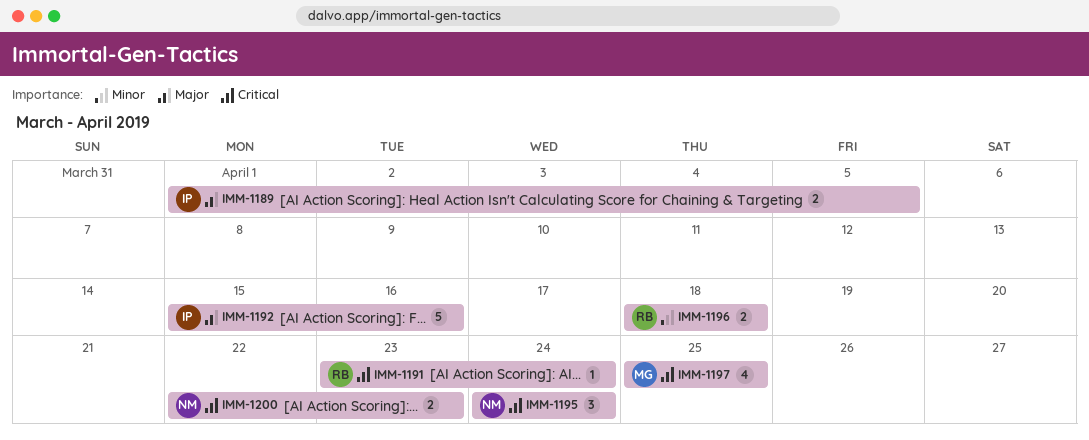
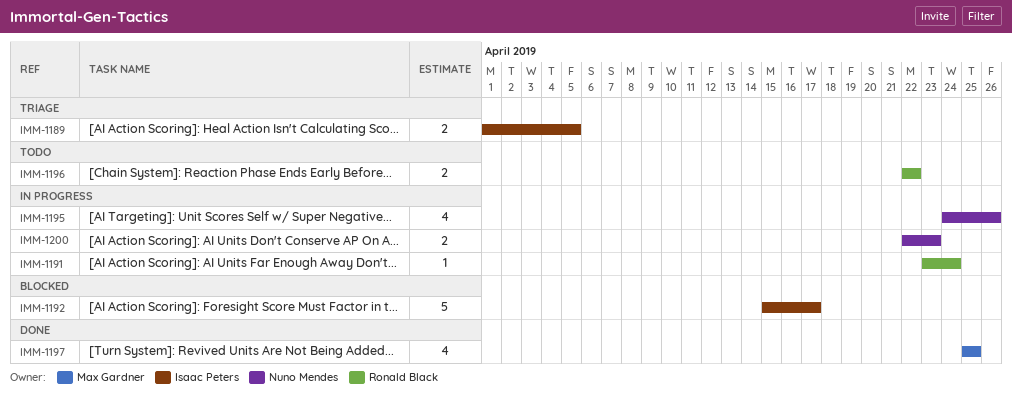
IMM-1192, due: Apr 16 -> Apr 17
IMM-1195, estimate: 3 -> 4
IMM-1195, due: Apr 24 -> Apr 26
IMM-1196, start: Apr 18 -> Apr 22
IMM-1196, due: Apr 18 -> Apr 22

